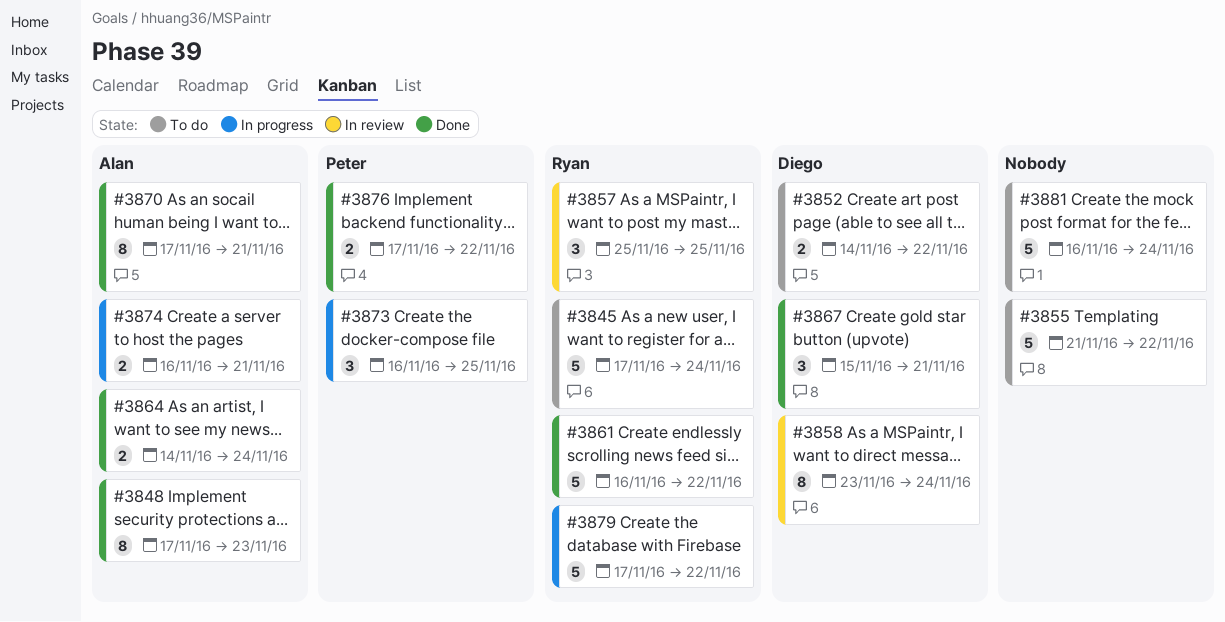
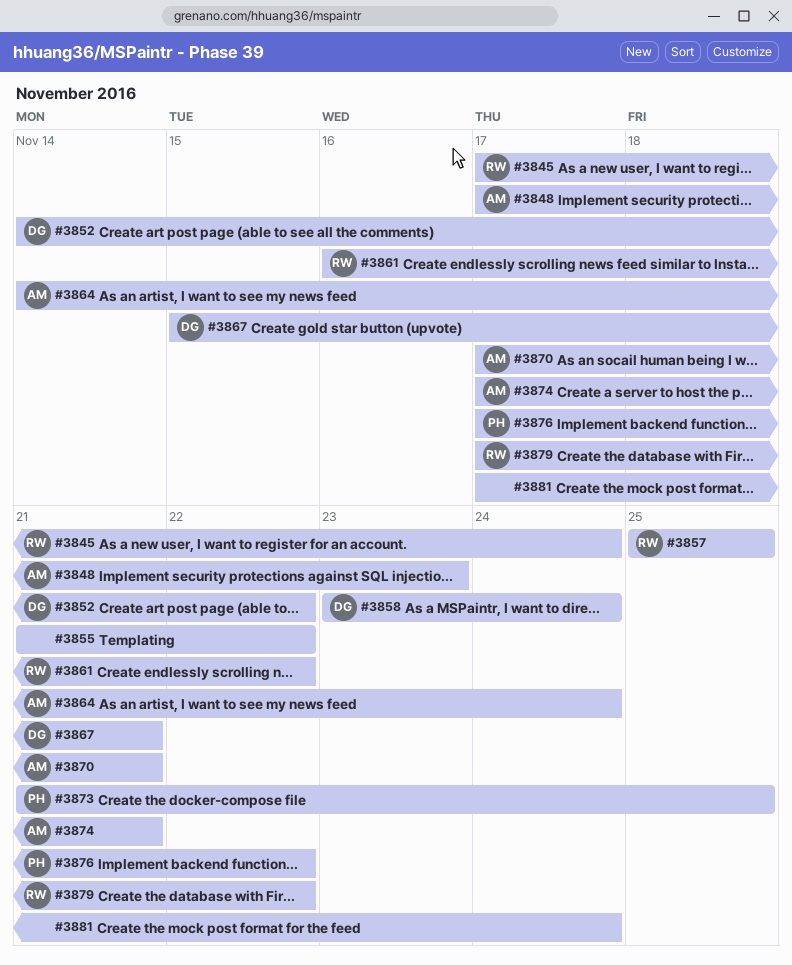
#3873, start: Nov 16 -> Nov 21
#3874, start: Nov 16 -> Nov 17
#3881, start: Nov 16 -> Nov 17

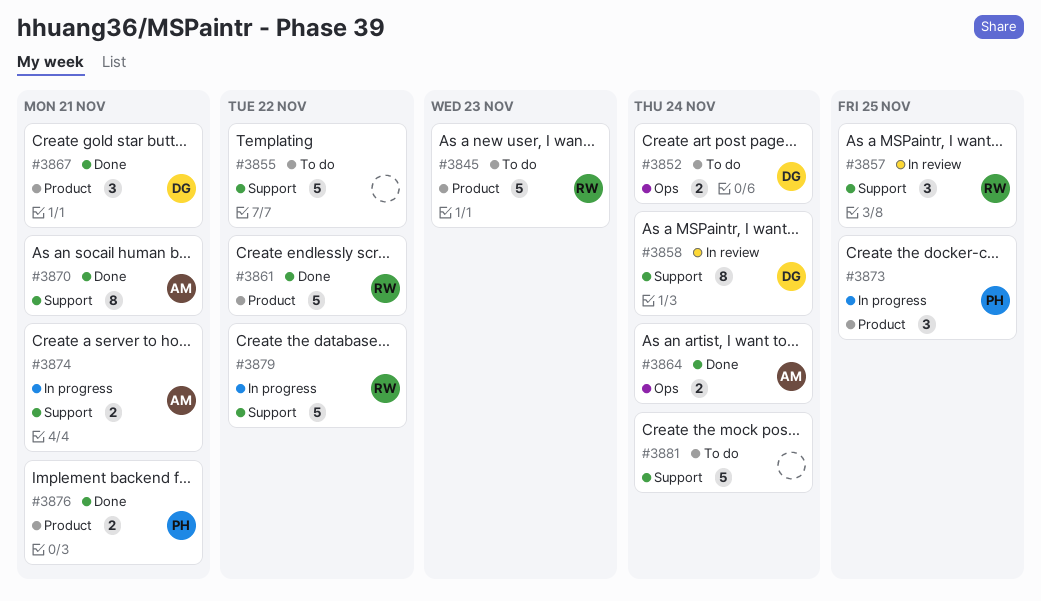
#3845, due: Nov 24 -> Nov 23
#3848: present -> none
#3852, due: Nov 22 -> Nov 24
#3876, due: Nov 22 -> Nov 21

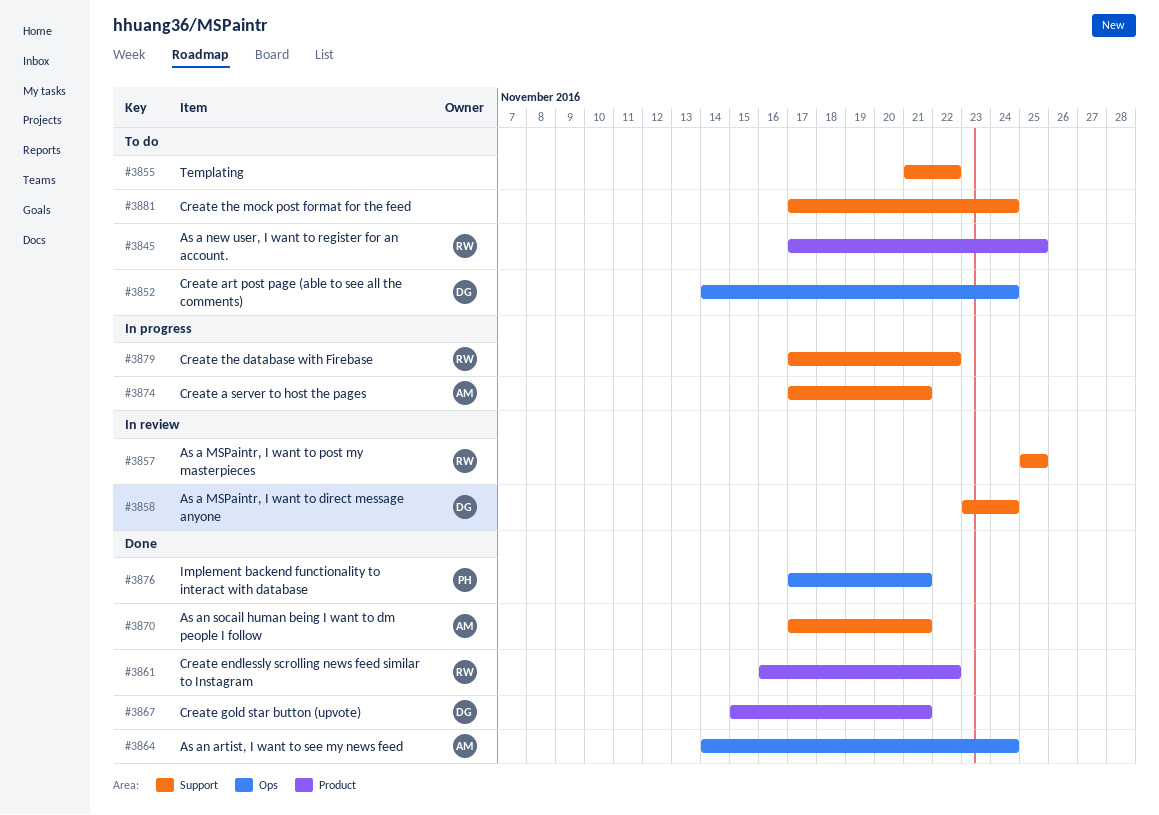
#3845, due: Nov 23 -> Nov 25
#3873: present -> none
#3876, label: Product -> Ops

